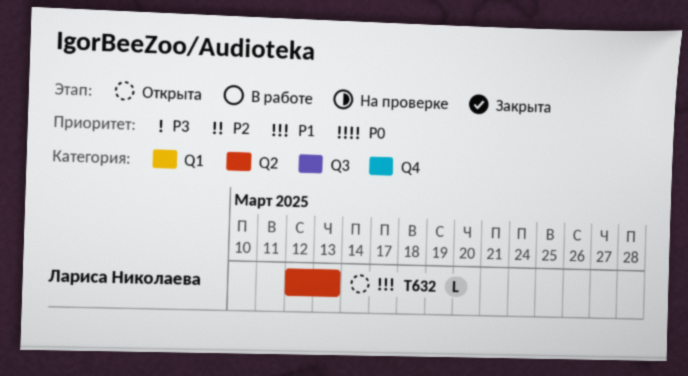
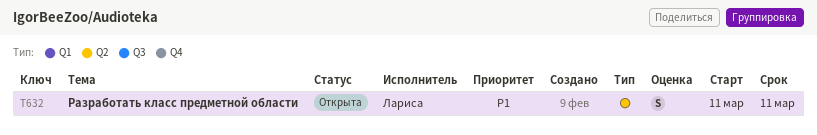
T632, estimate: L -> S
T632, start: Mar 12 -> Mar 11
T632, due: Mar 13 -> Mar 11

